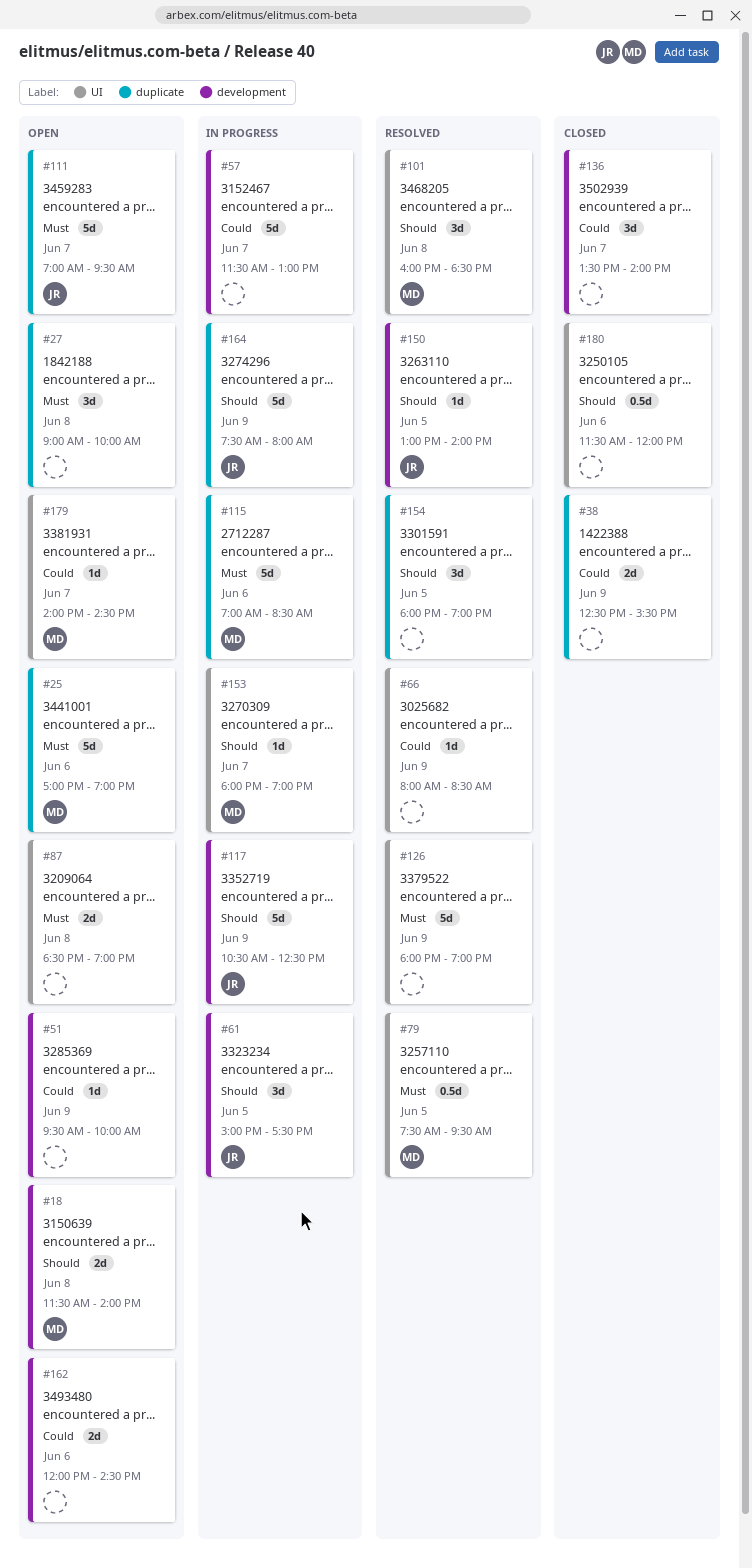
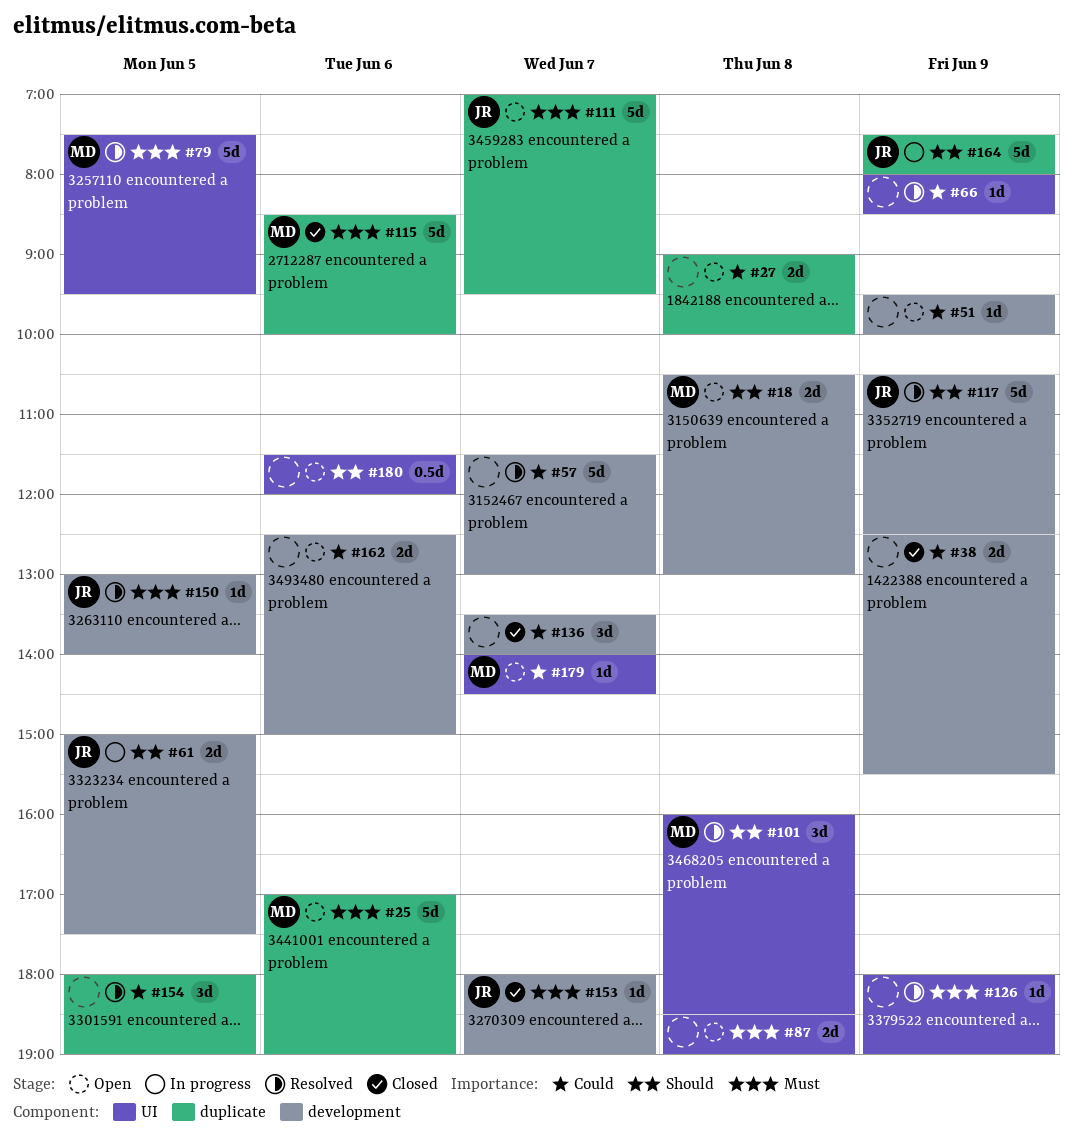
#18, begins: 11:30 -> 10:30
#18, ends: 14:00 -> 13:00
#27, priority: Must -> Could
#27, estimate: 3d -> 2d
#38, label: duplicate -> development
#57, status: In progress -> Resolved
#61, estimate: 3d -> 2d
#79, estimate: 0.5d -> 5d
#115, status: In progress -> Closed
#115, begins: 07:00 -> 08:30
#115, ends: 08:30 -> 10:00
#117, status: In progress -> Resolved
#126, estimate: 5d -> 1d
#150, priority: Should -> Must
#153, status: In progress -> Closed
#153, owner: MD -> JR
#153, priority: Should -> Must
#153, label: UI -> development
#154, priority: Should -> Could
#162, begins: 12:00 -> 12:30
#162, ends: 14:30 -> 15:00
#180, status: Closed -> Open

